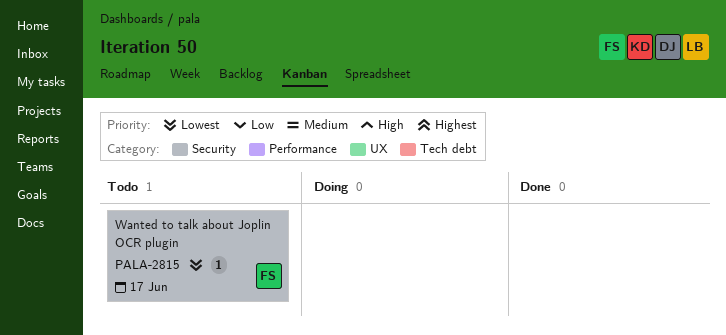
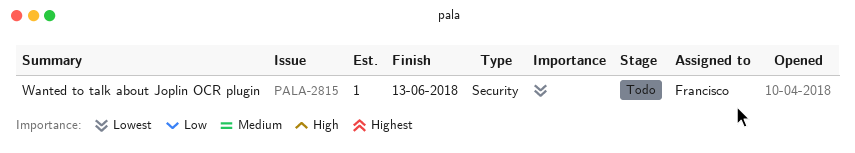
PALA-2815, due: Jun 17 -> Jun 13

